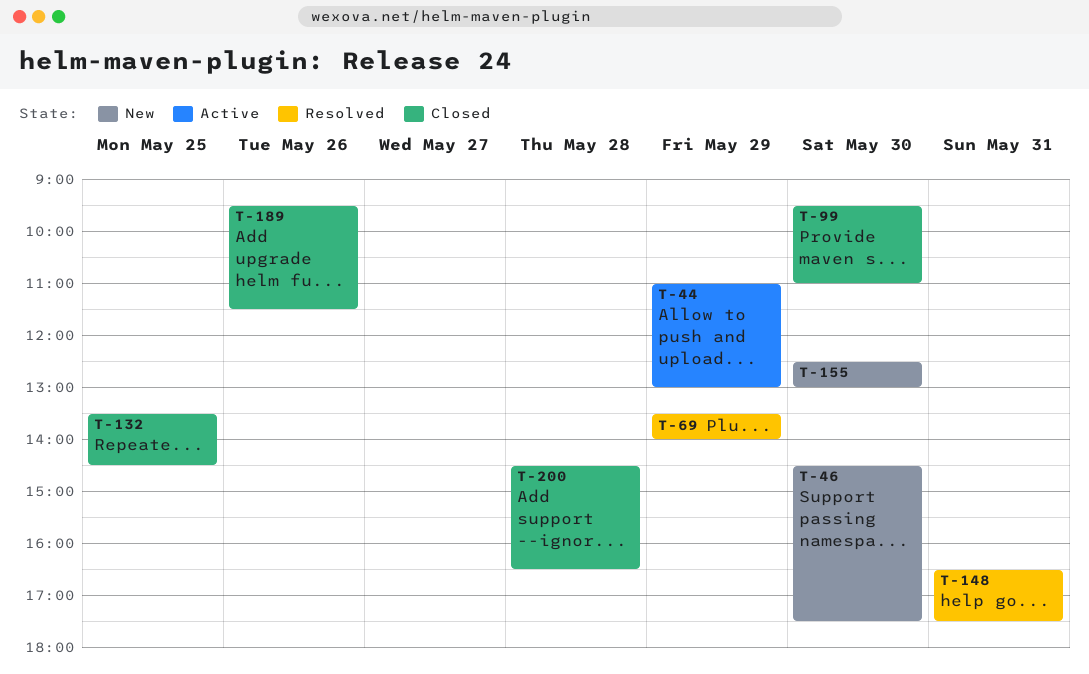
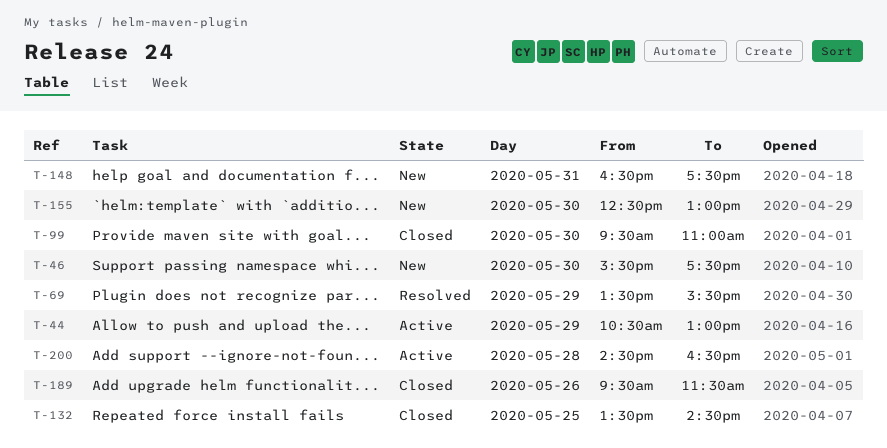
T-44, begins: 11:00 -> 10:30
T-46, begins: 14:30 -> 15:30
T-69, ends: 14:00 -> 15:30
T-148, status: Resolved -> New
T-200, status: Closed -> Active

